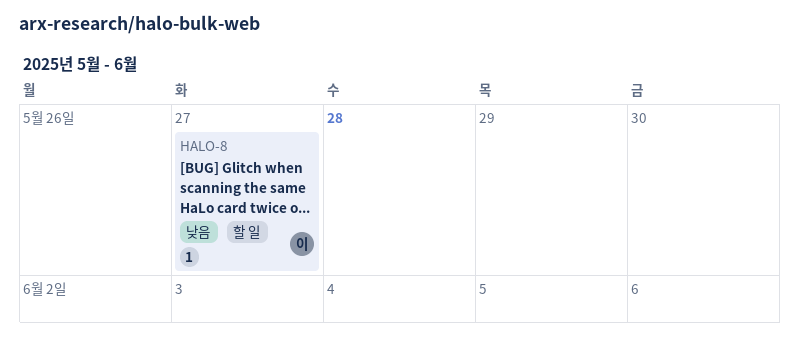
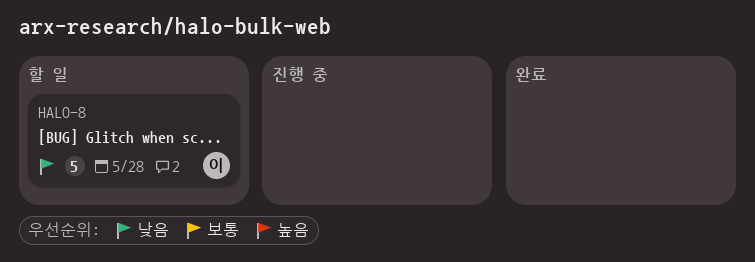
HALO-8, estimate: 1 -> 5
HALO-8, due: May 27 -> May 28

